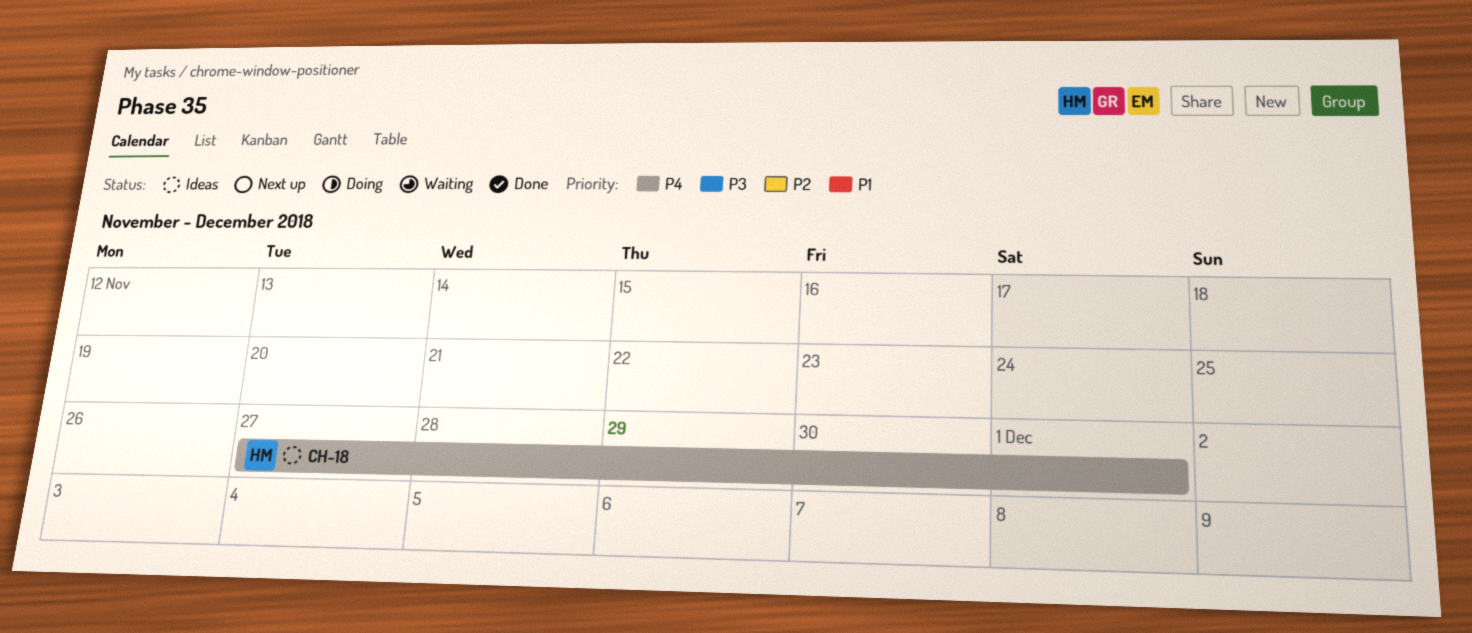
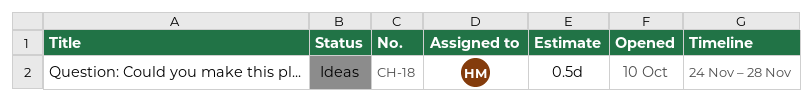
CH-18, start: Nov 27 -> Nov 24
CH-18, due: Dec 1 -> Nov 28

